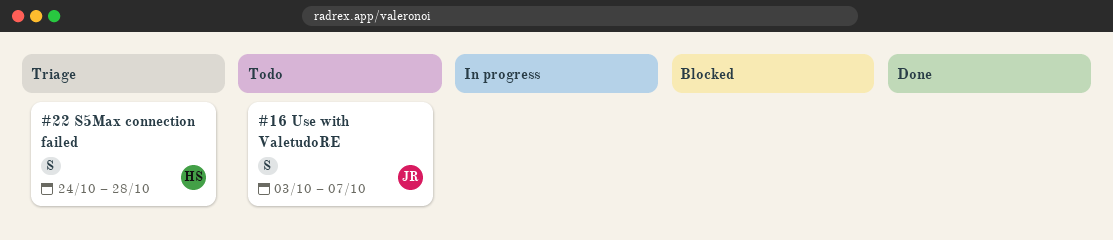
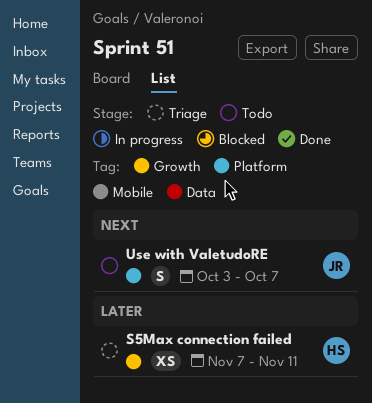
S5Max connection failed, estimate: S -> XS
S5Max connection failed, start: Oct 24 -> Nov 7
S5Max connection failed, due: Oct 28 -> Nov 11

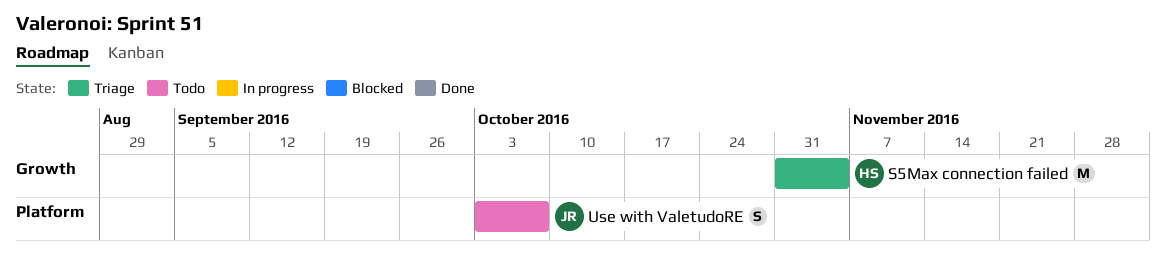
S5Max connection failed, estimate: XS -> M
S5Max connection failed, start: Nov 7 -> Oct 31
S5Max connection failed, due: Nov 11 -> Nov 4

